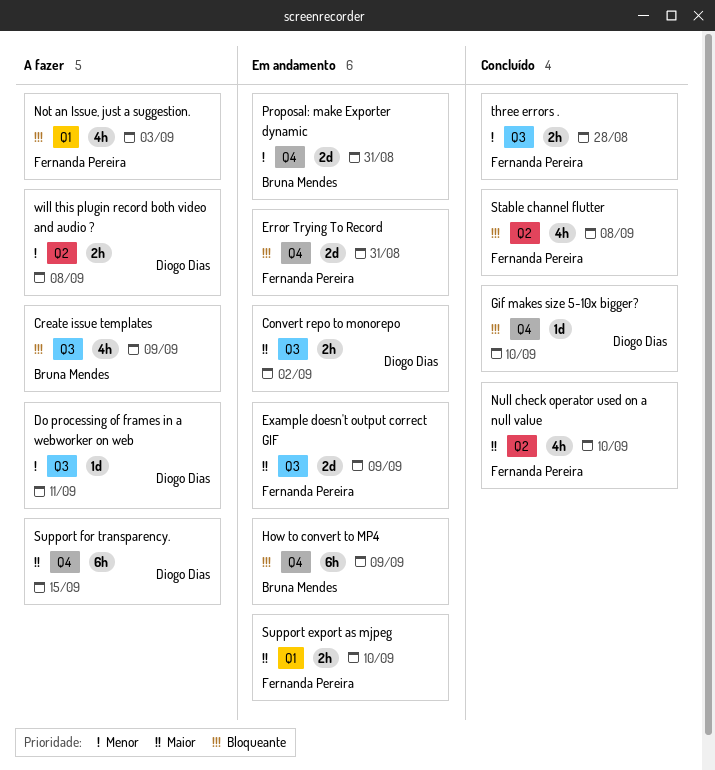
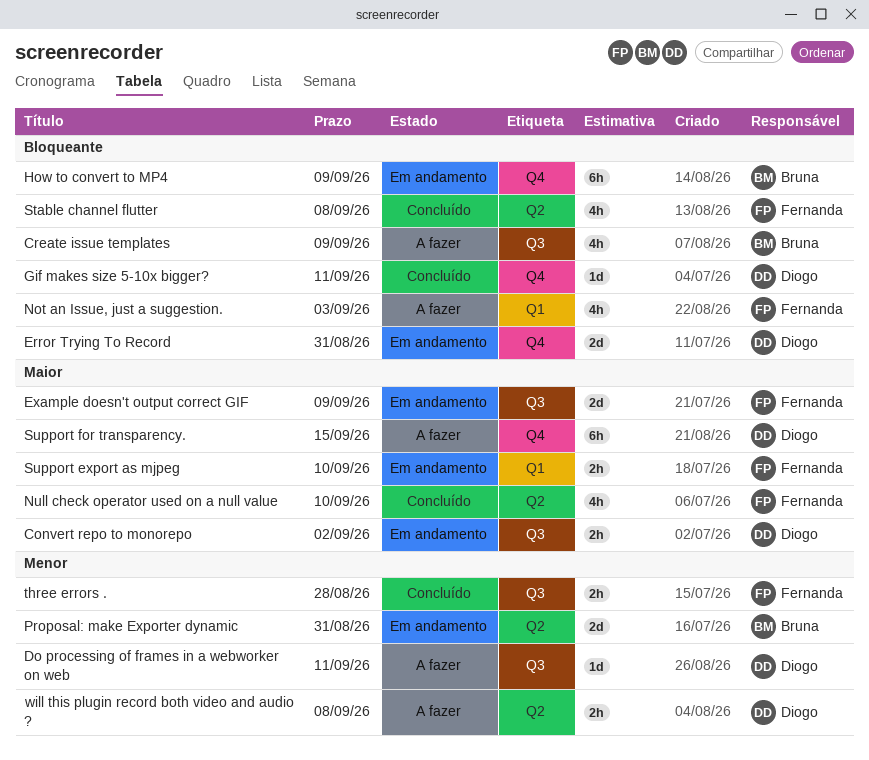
Error Trying To Record, owner: Fernanda Pereira -> Diogo Dias
Gif makes size 5-10x bigger?, due: Sep 10 -> Sep 11
Proposal: make Exporter dynamic, label: Q4 -> Q2

